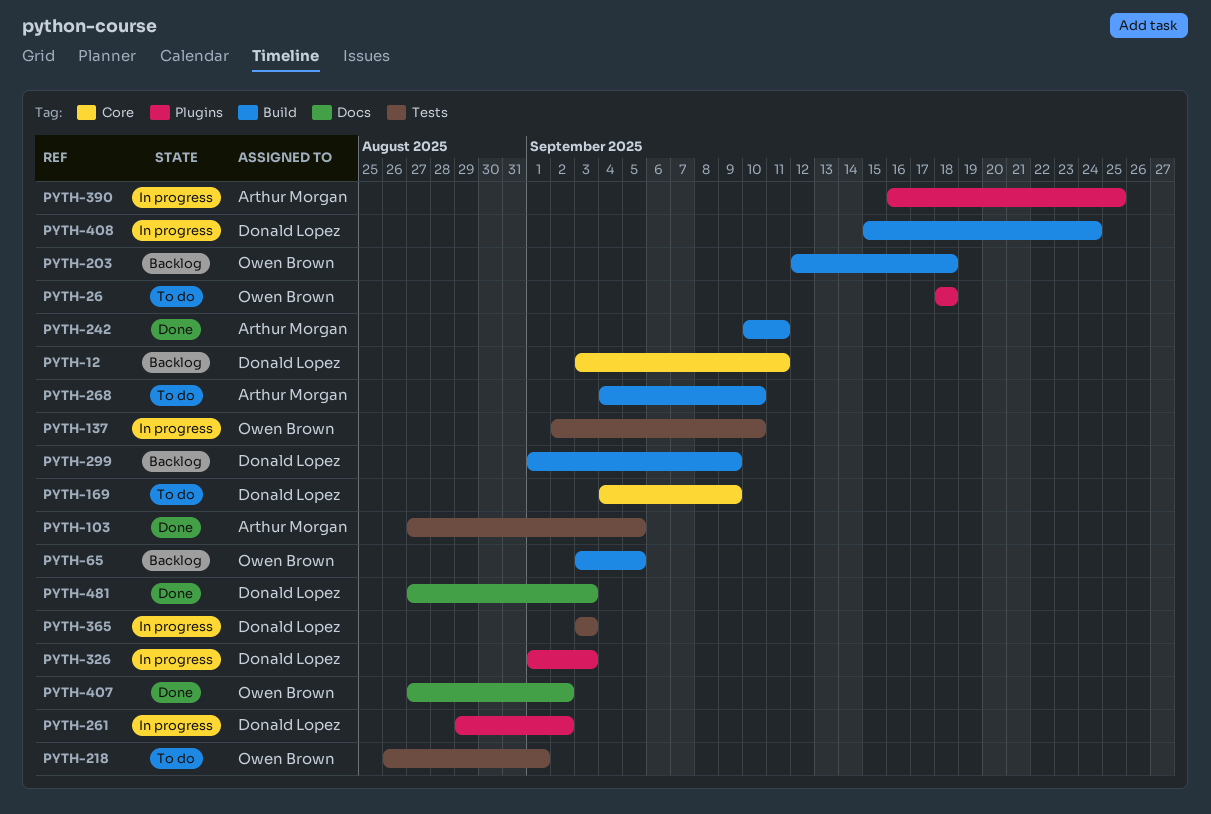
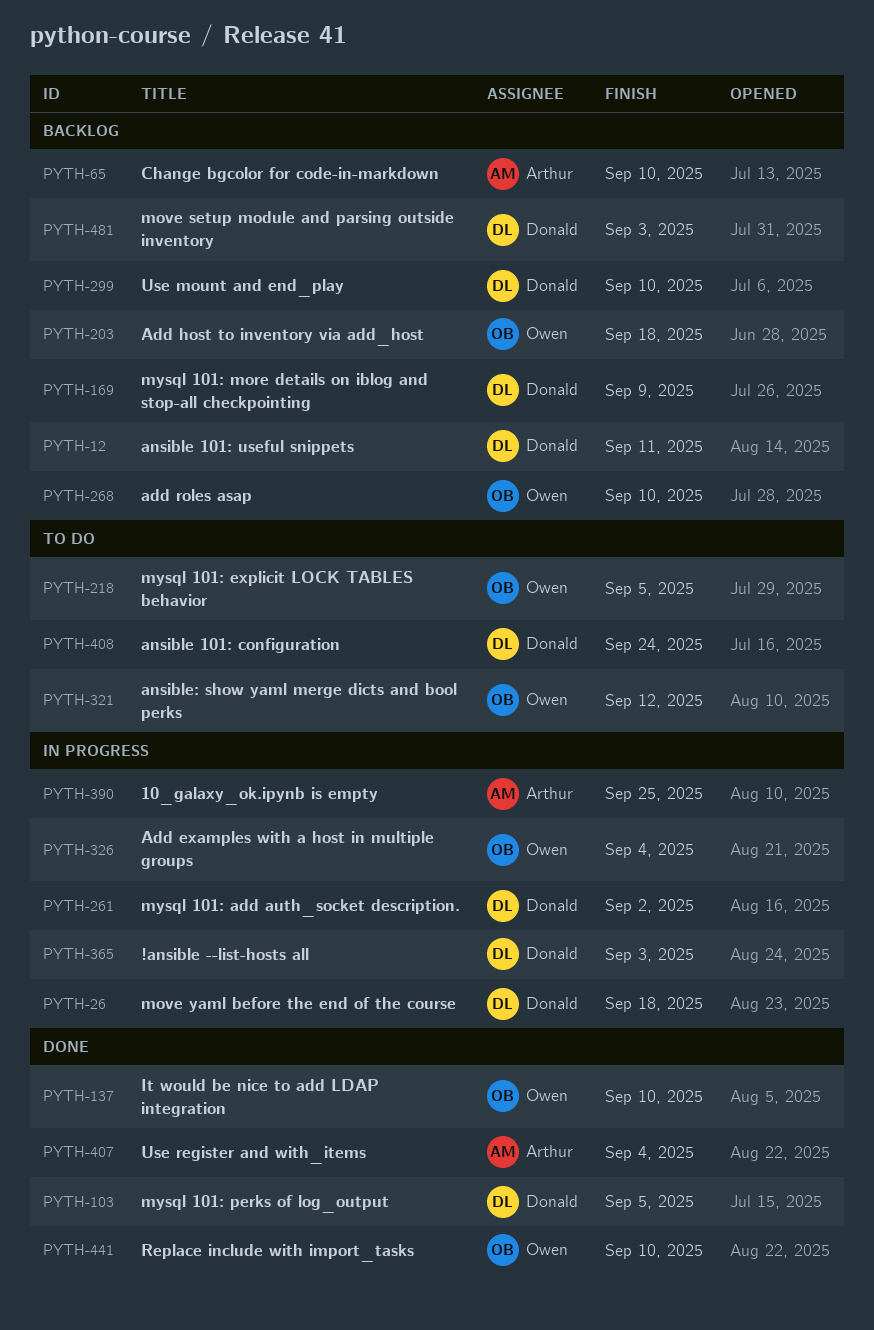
PYTH-26, status: To do -> In progress
PYTH-26, owner: Owen Brown -> Donald Lopez
PYTH-65, owner: Owen Brown -> Arthur Morgan
PYTH-65, due: Sep 5 -> Sep 10
PYTH-103, owner: Arthur Morgan -> Donald Lopez
PYTH-137, status: In progress -> Done
PYTH-169, status: To do -> Backlog
PYTH-218, due: Sep 1 -> Sep 5
PYTH-242: present -> none
PYTH-268, status: To do -> Backlog
PYTH-268, owner: Arthur Morgan -> Owen Brown
PYTH-299, due: Sep 9 -> Sep 10
PYTH-321: none -> present
PYTH-326, owner: Donald Lopez -> Owen Brown
PYTH-326, due: Sep 3 -> Sep 4
PYTH-407, owner: Owen Brown -> Arthur Morgan
PYTH-407, due: Sep 2 -> Sep 4
PYTH-408, status: In progress -> To do
PYTH-441: none -> present
PYTH-481, status: Done -> Backlog

